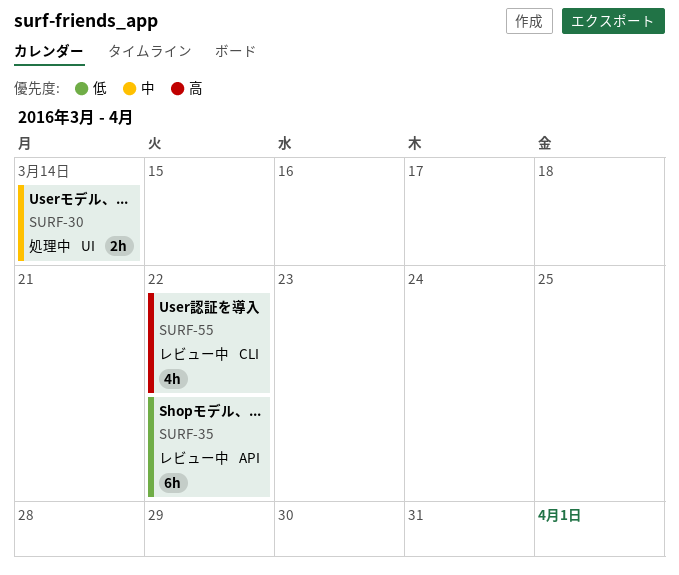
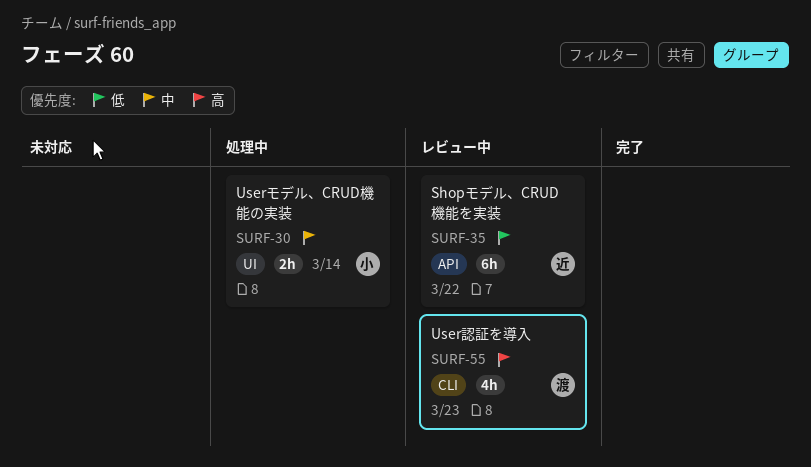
SURF-55, due: Mar 22 -> Mar 23

